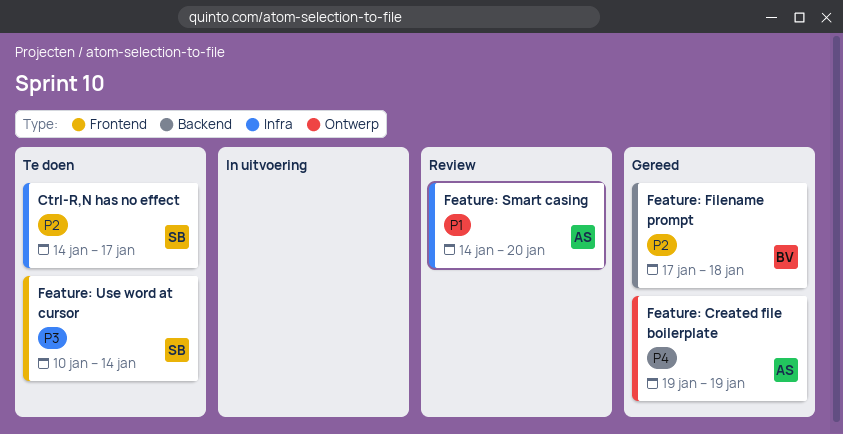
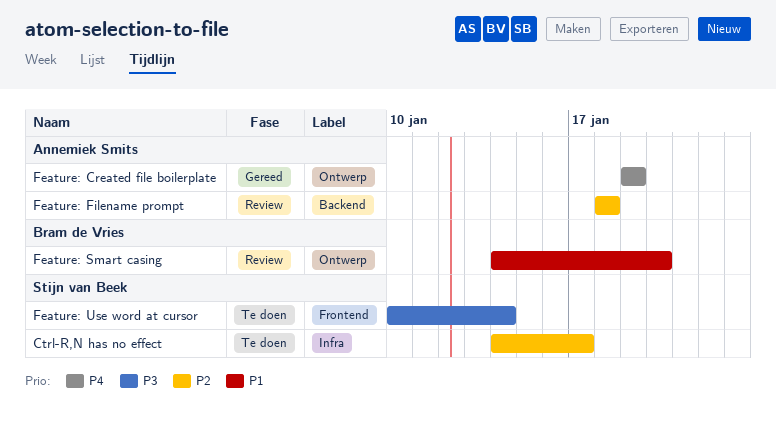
Feature: Filename prompt, status: Gereed -> Review
Feature: Filename prompt, owner: Bram de Vries -> Annemiek Smits
Feature: Filename prompt, start: Jan 17 -> Jan 18
Feature: Smart casing, owner: Annemiek Smits -> Bram de Vries
Feature: Smart casing, label: Infra -> Ontwerp

